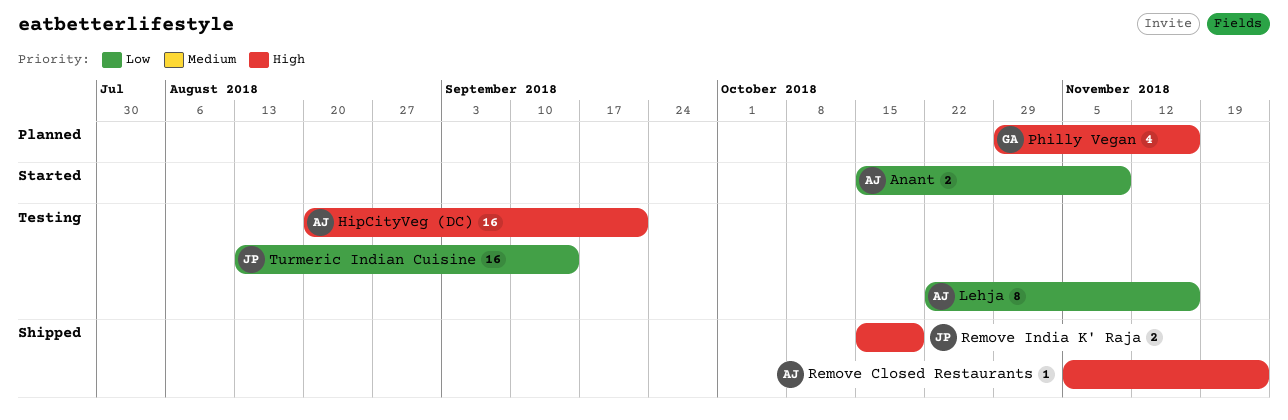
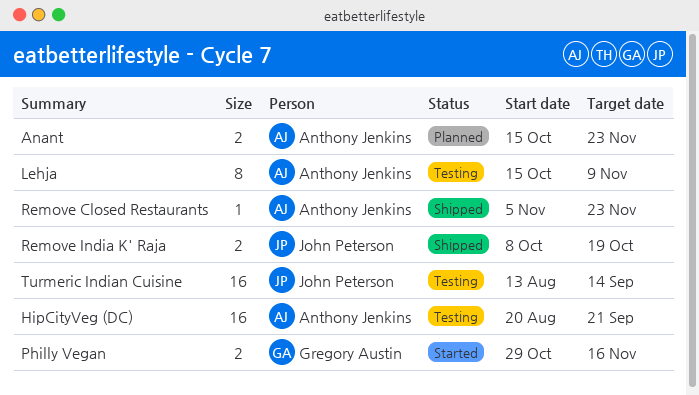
Anant, status: Started -> Planned
Anant, due: Nov 9 -> Nov 23
Lehja, start: Oct 22 -> Oct 15
Lehja, due: Nov 16 -> Nov 9
Philly Vegan, status: Planned -> Started
Philly Vegan, estimate: 4 -> 2
Remove India K' Raja, start: Oct 15 -> Oct 8

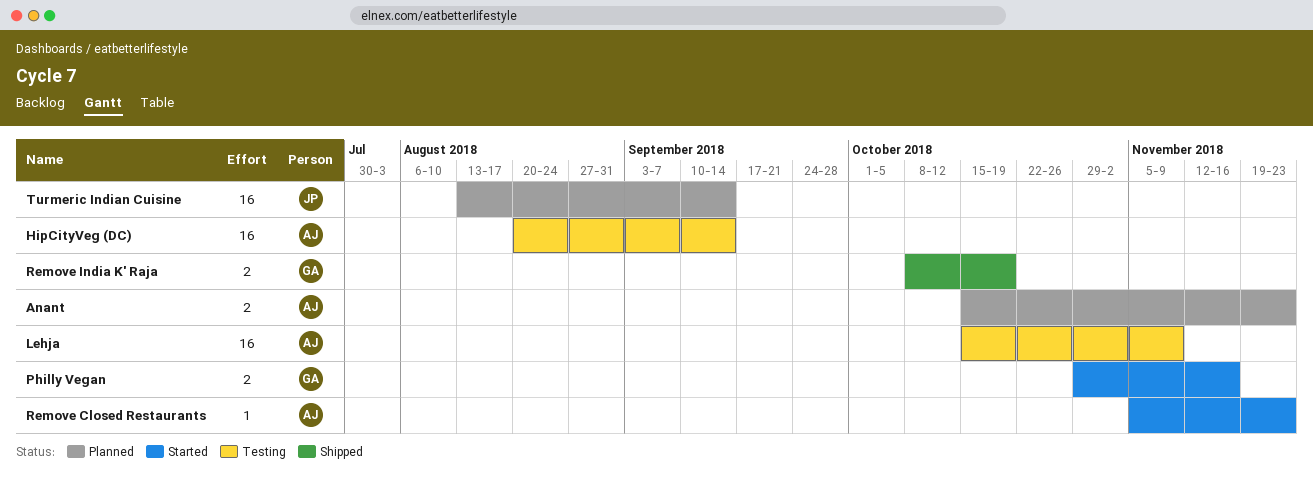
HipCityVeg (DC), due: Sep 21 -> Sep 14
Lehja, estimate: 8 -> 16
Remove Closed Restaurants, status: Shipped -> Started
Remove India K' Raja, owner: John Peterson -> Gregory Austin
Turmeric Indian Cuisine, status: Testing -> Planned

